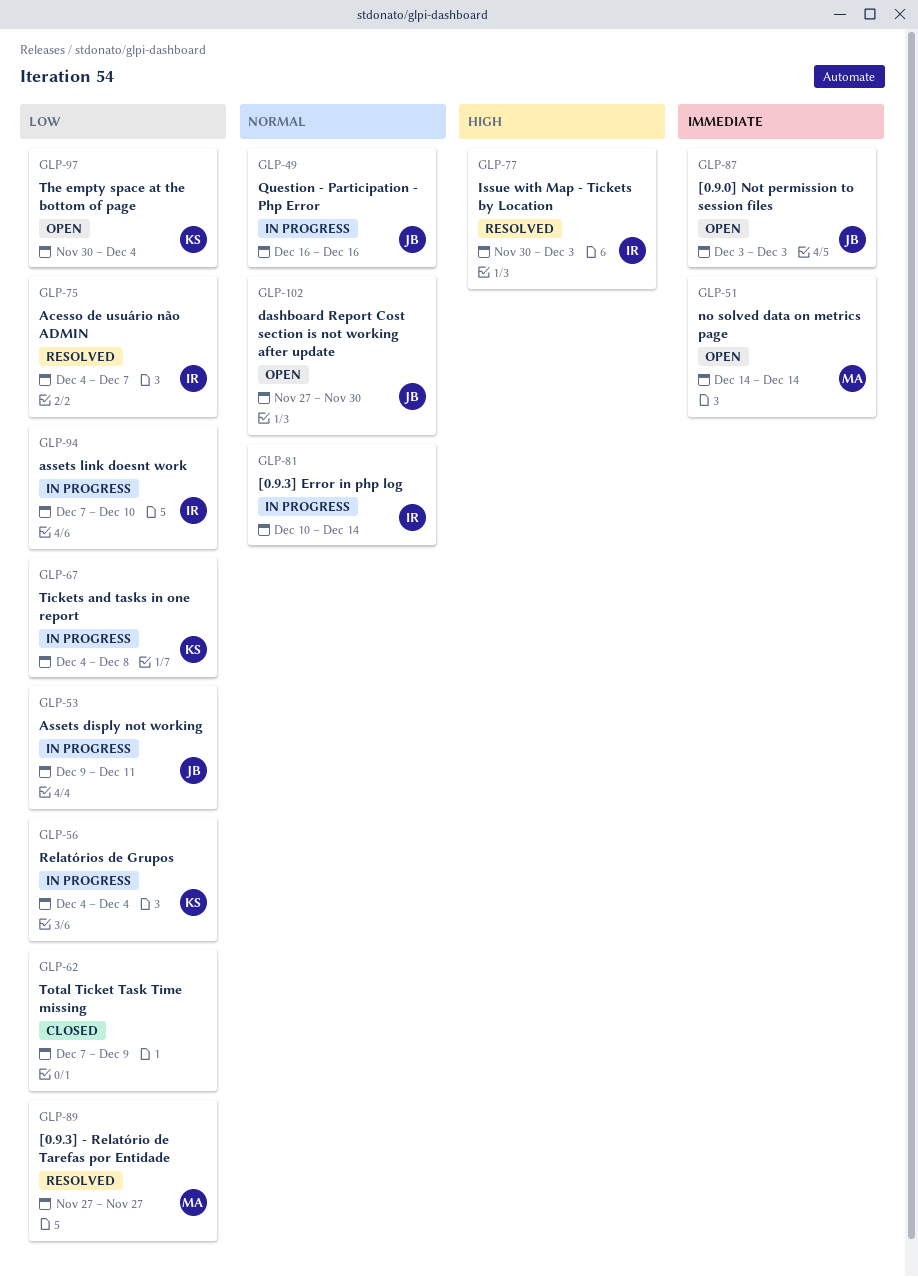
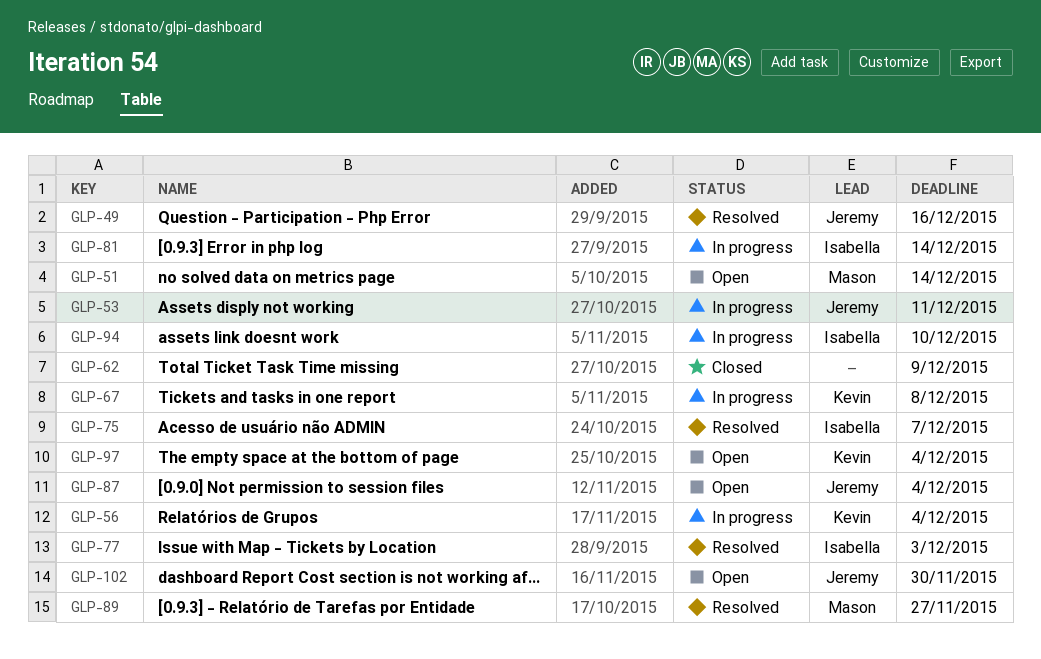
GLP-49, status: In progress -> Resolved
GLP-87, due: Dec 3 -> Dec 4

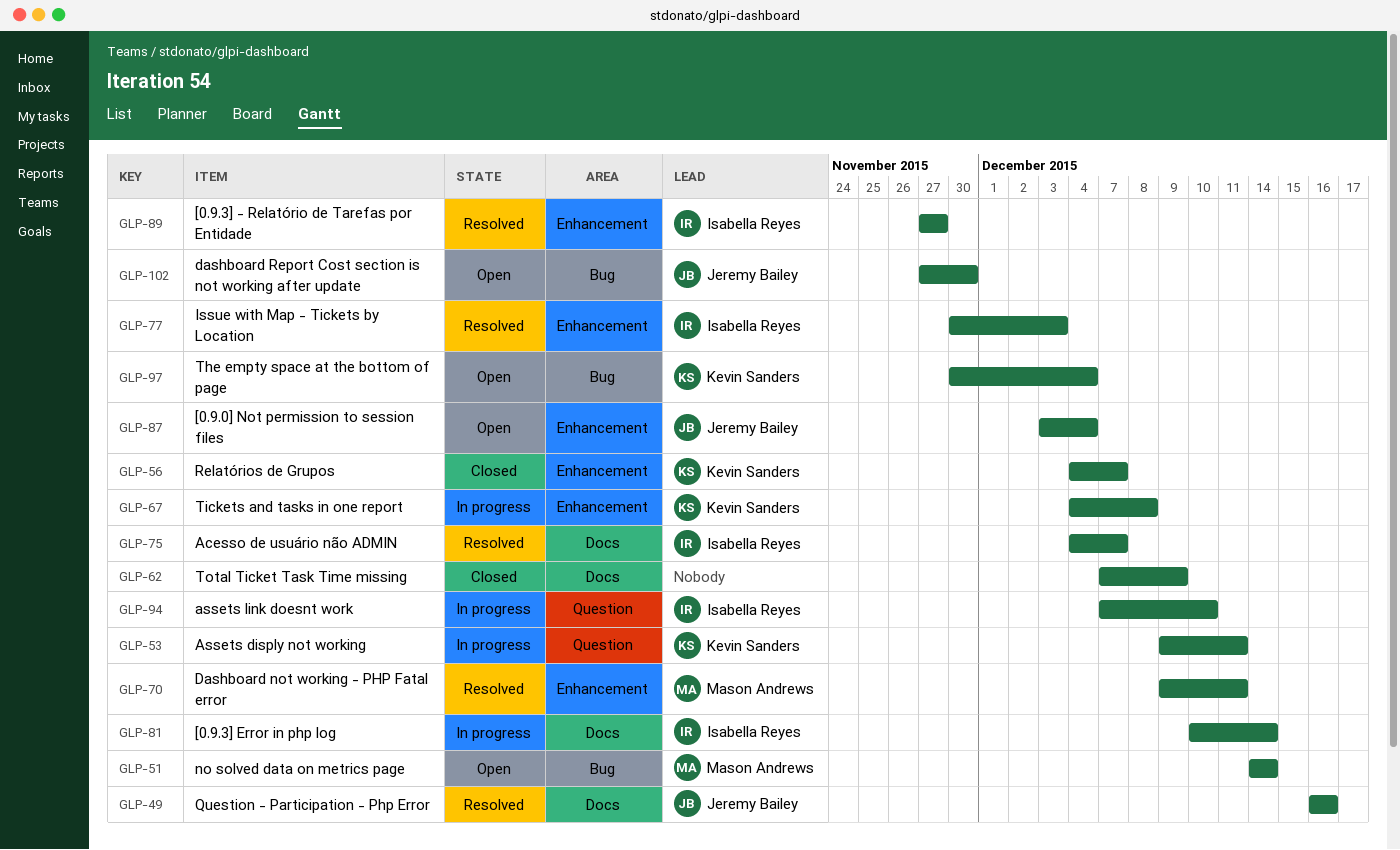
GLP-53, owner: Jeremy Bailey -> Kevin Sanders
GLP-56, status: In progress -> Closed
GLP-56, due: Dec 4 -> Dec 7
GLP-70: none -> present
GLP-89, owner: Mason Andrews -> Isabella Reyes

